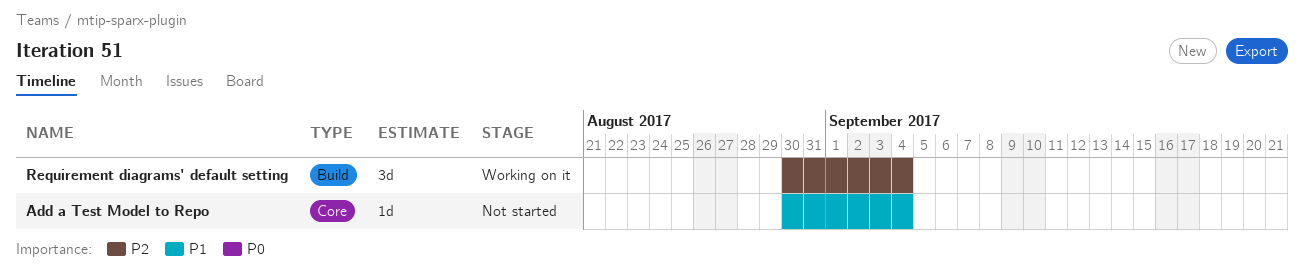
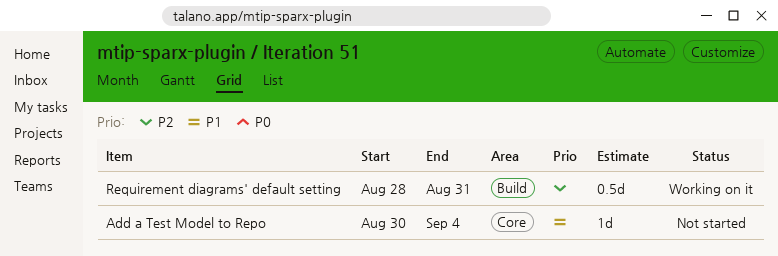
Requirement diagrams' default setting, estimate: 3d -> 0.5d
Requirement diagrams' default setting, start: Aug 30 -> Aug 28
Requirement diagrams' default setting, due: Sep 4 -> Aug 31

